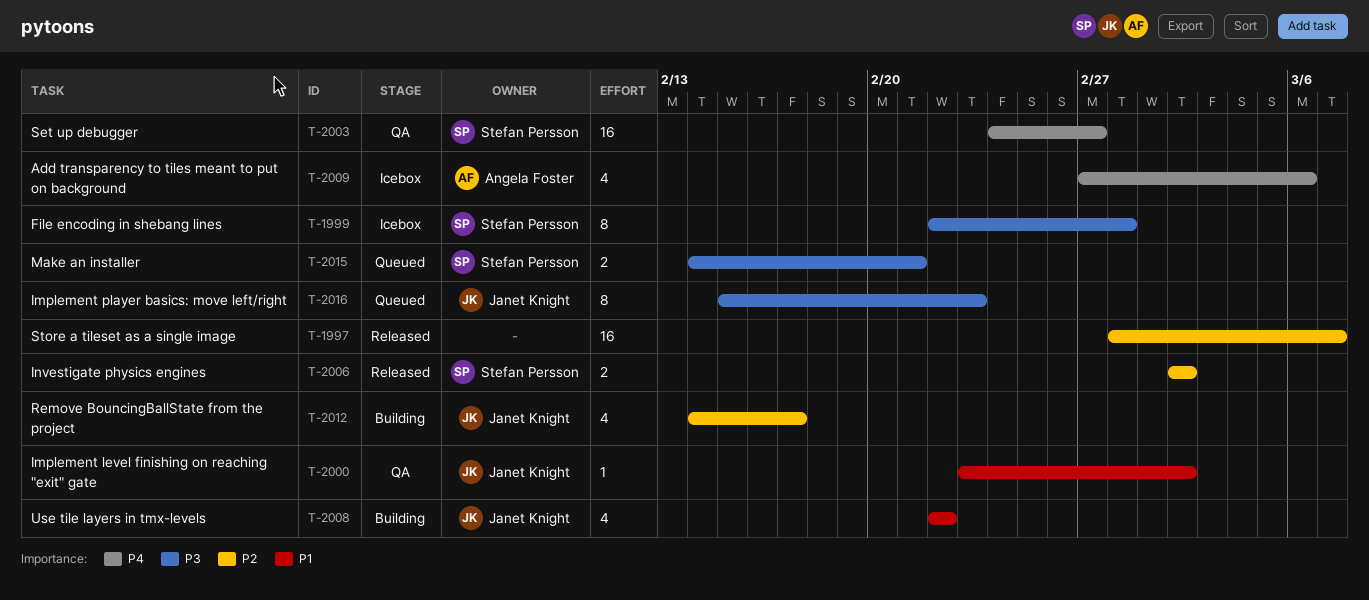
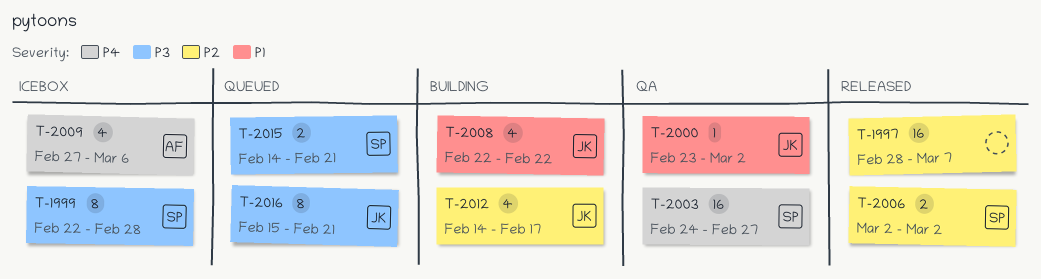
T-2016, due: Feb 23 -> Feb 21

